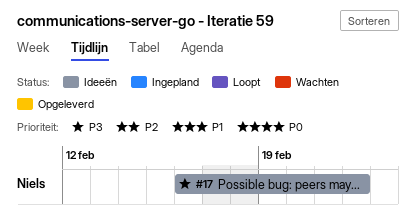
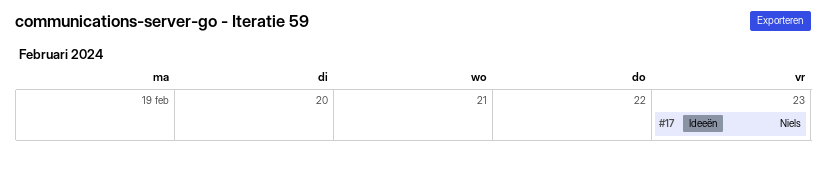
#17, due: Feb 22 -> Feb 23

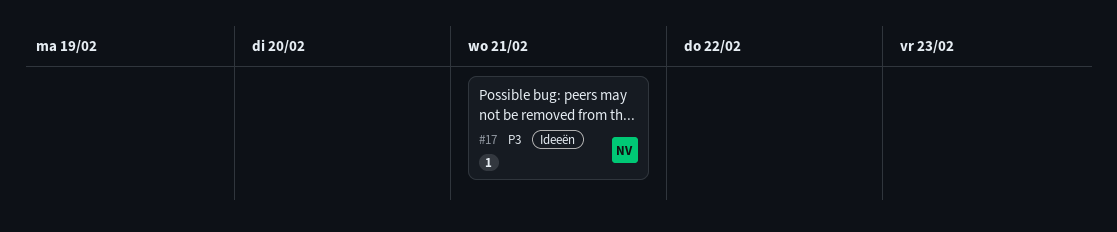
#17, due: Feb 23 -> Feb 21

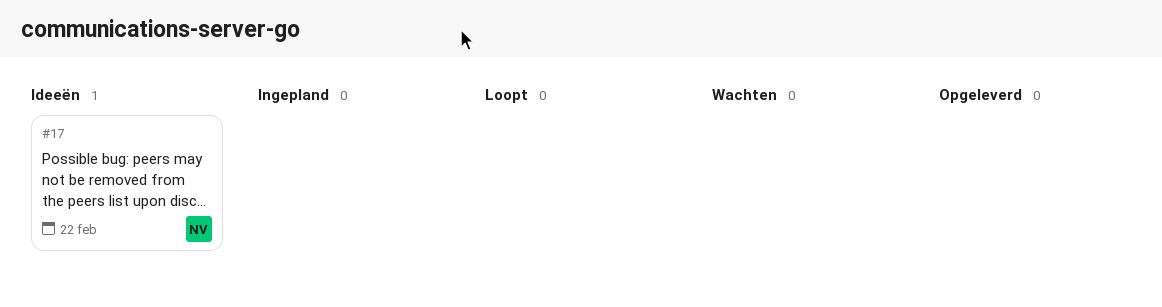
#17, due: Feb 21 -> Feb 22

